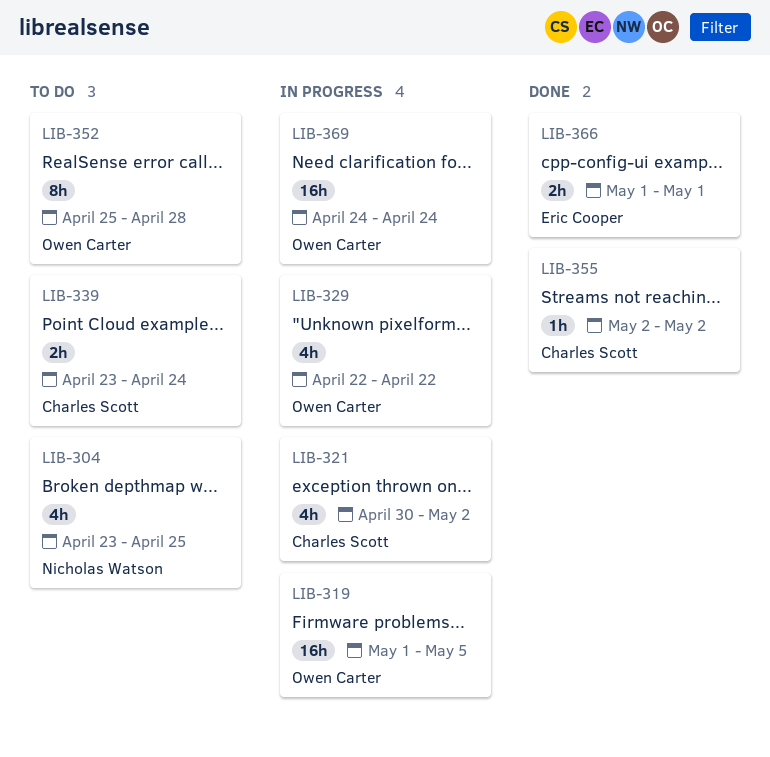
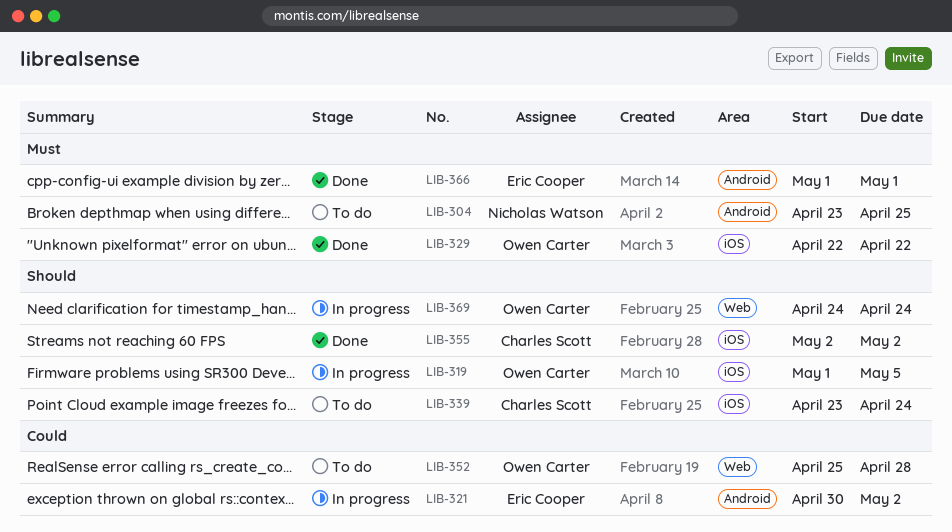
LIB-321, owner: Charles Scott -> Eric Cooper
LIB-329, status: In progress -> Done

